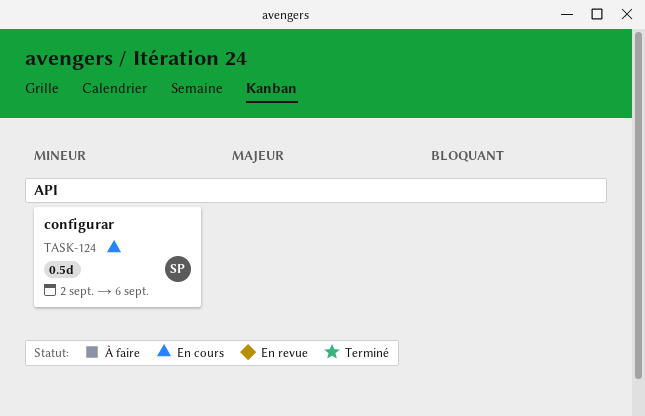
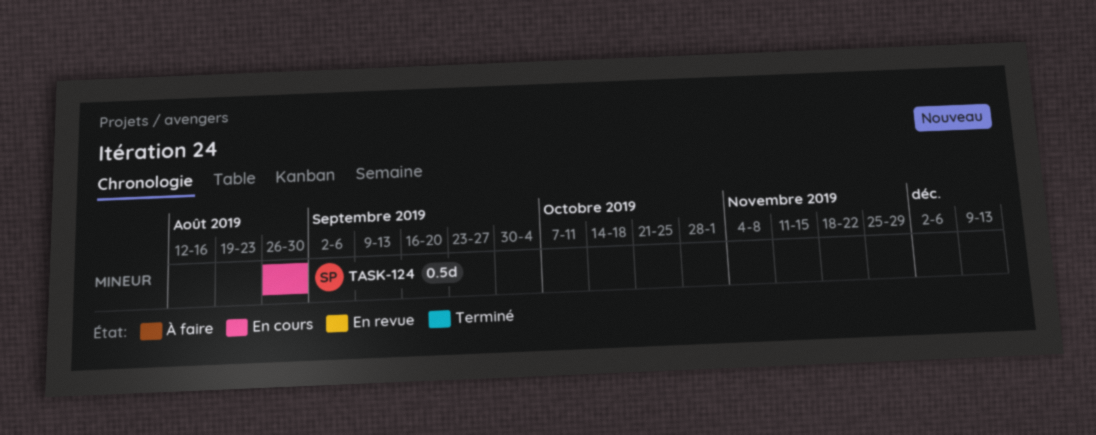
TASK-124, start: Sep 2 -> Aug 26
TASK-124, due: Sep 6 -> Aug 30

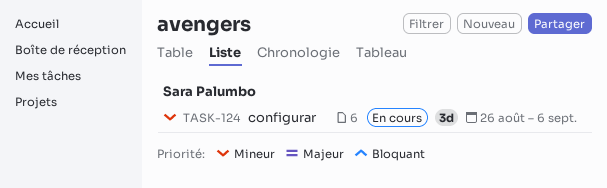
TASK-124, estimate: 0.5d -> 3d
TASK-124, due: Aug 30 -> Sep 6

